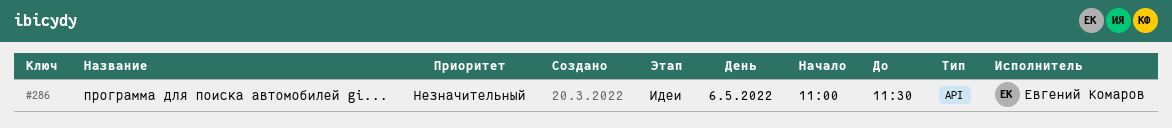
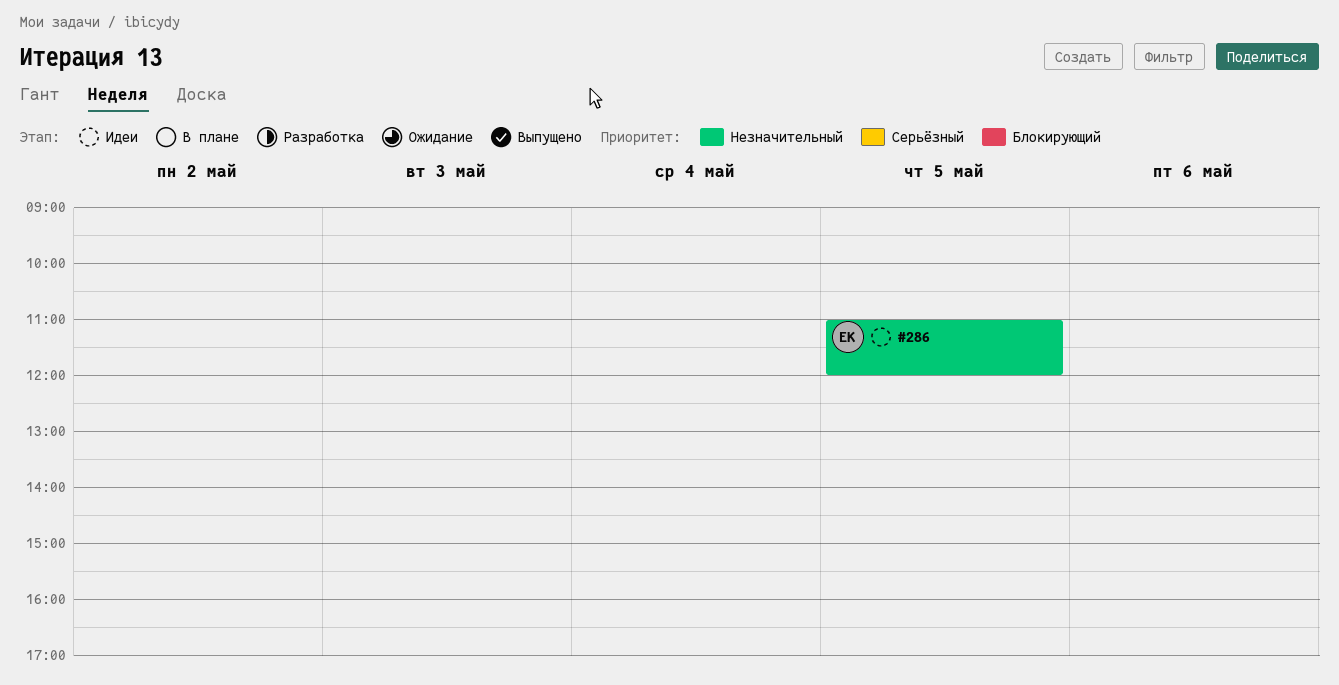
#286, day: May 6 -> May 5
#286, ends: 11:30 -> 12:00

